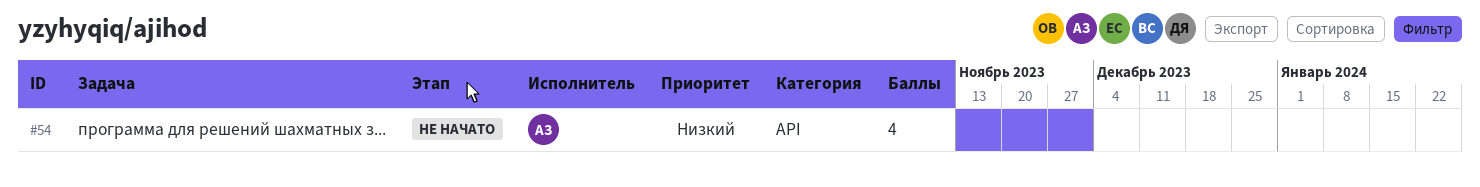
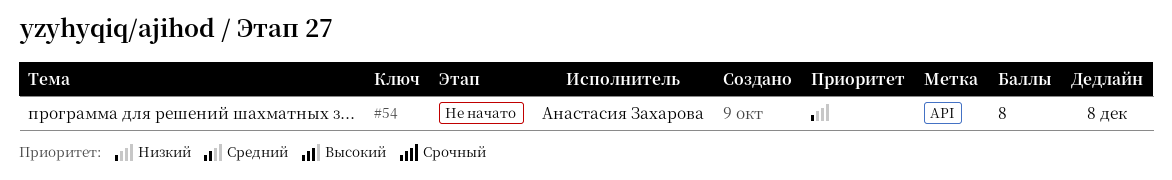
#54, estimate: 4 -> 8
#54, due: Dec 1 -> Dec 8

